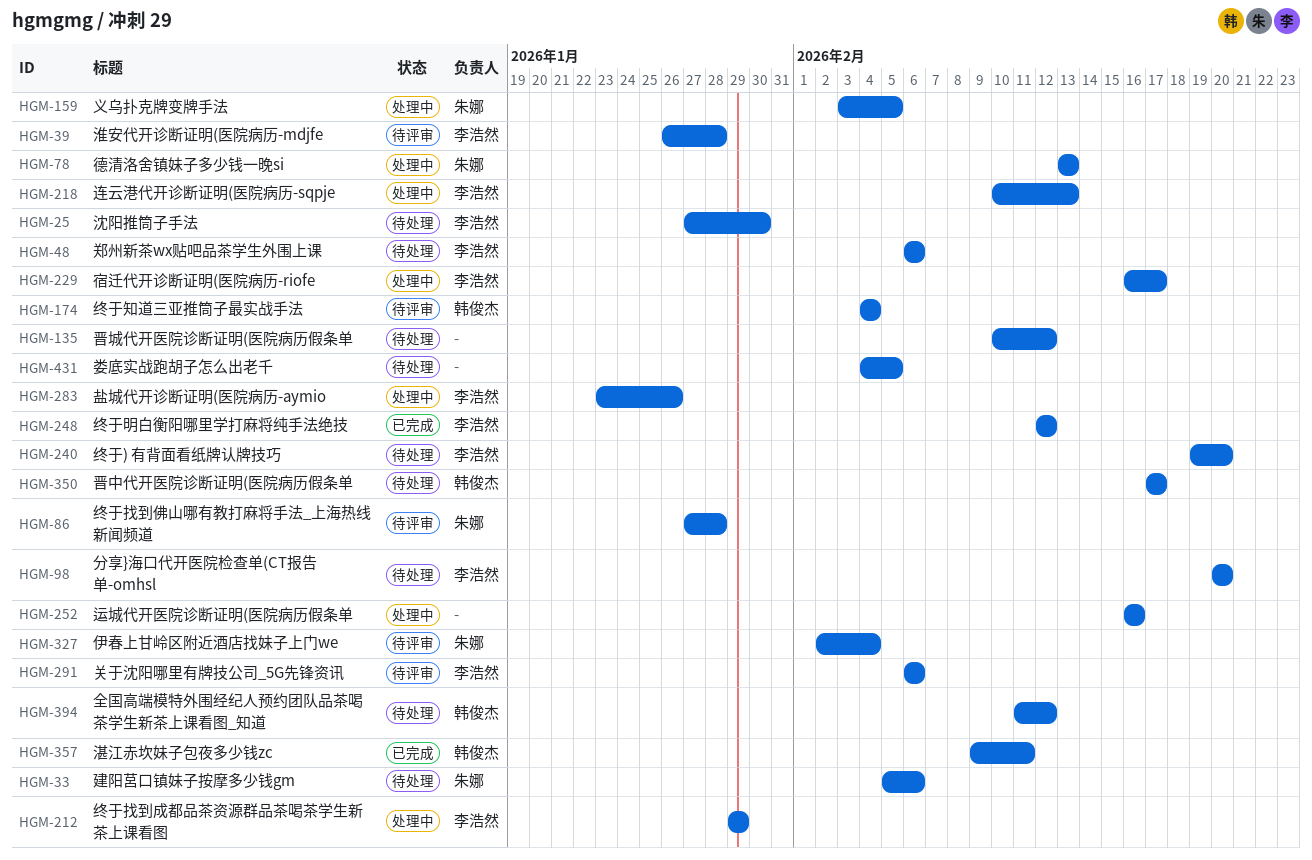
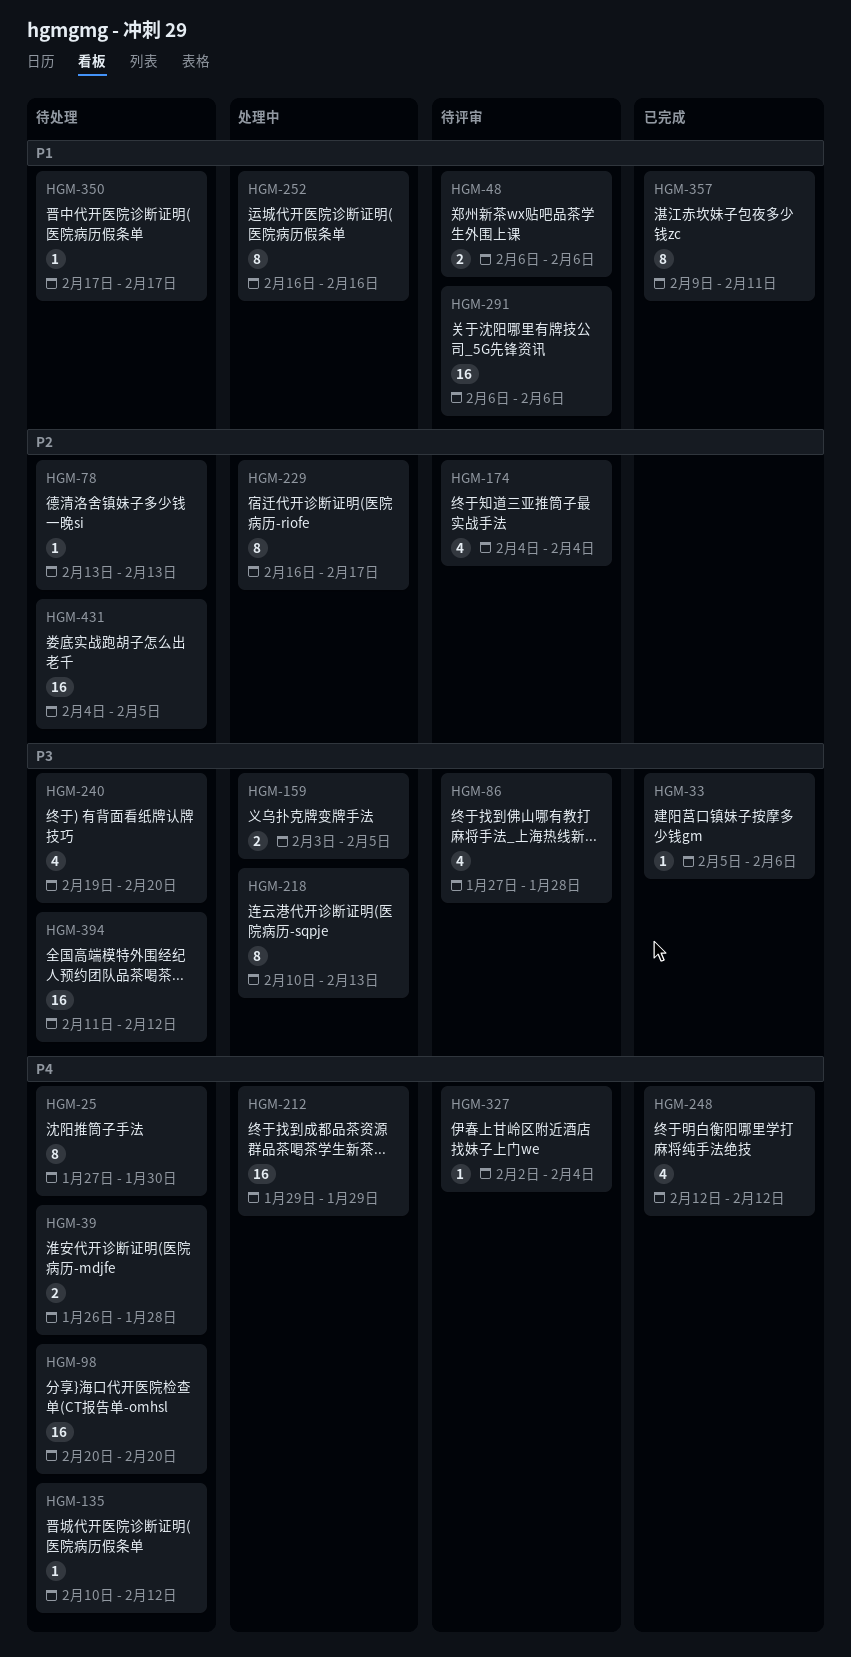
HGM-33, status: 待处理 -> 已完成
HGM-39, status: 待评审 -> 待处理
HGM-48, status: 待处理 -> 待评审
HGM-78, status: 处理中 -> 待处理
HGM-283: present -> none

